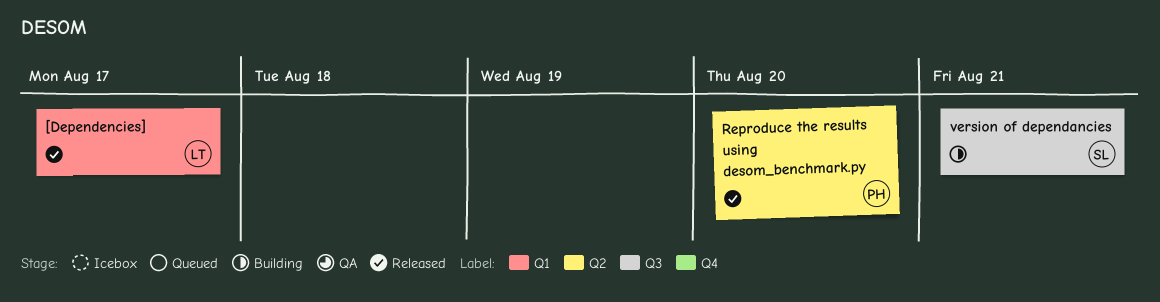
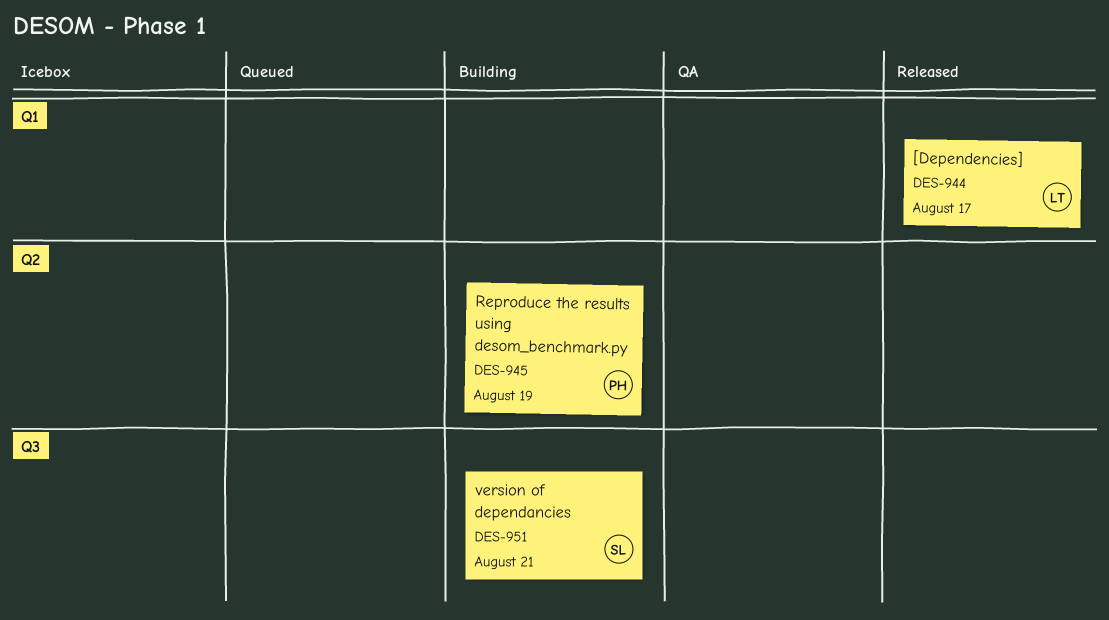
Reproduce the results using desom_benchmark.py, status: Released -> Building
Reproduce the results using desom_benchmark.py, due: Aug 20 -> Aug 19

